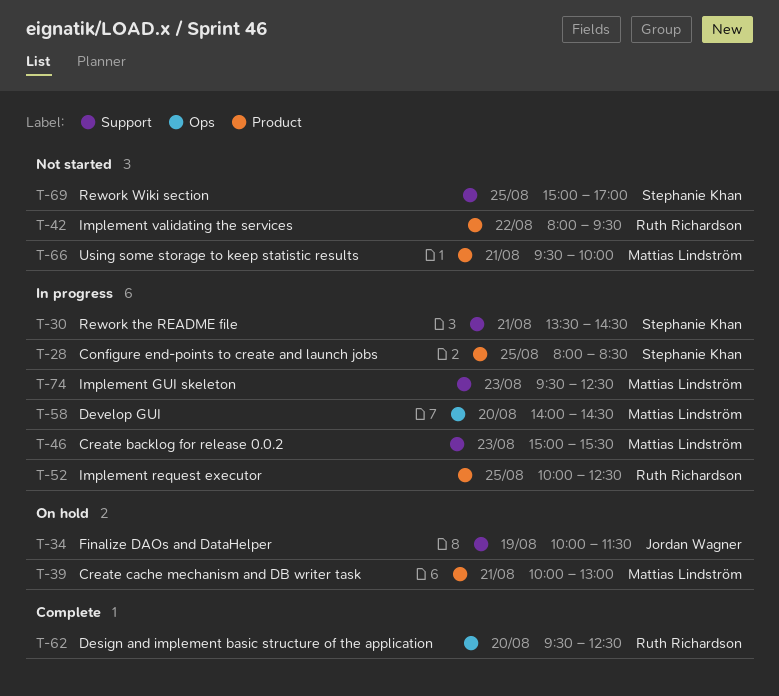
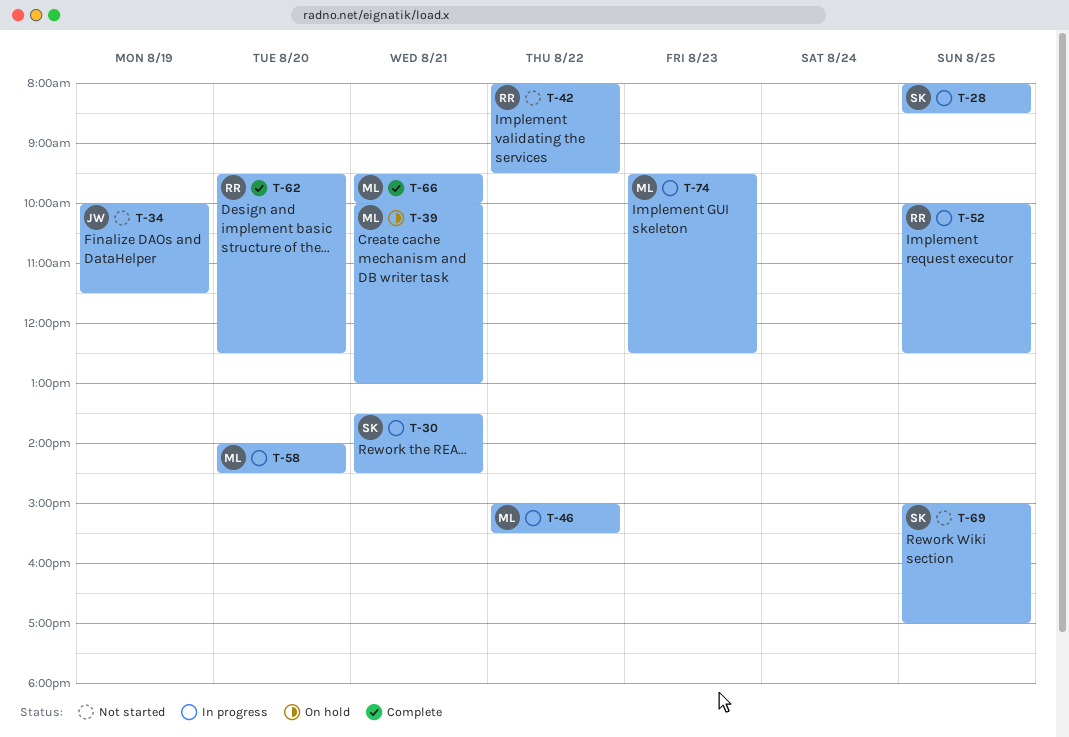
T-34, status: On hold -> Not started
T-46, day: Aug 23 -> Aug 22
T-66, status: Not started -> Complete

